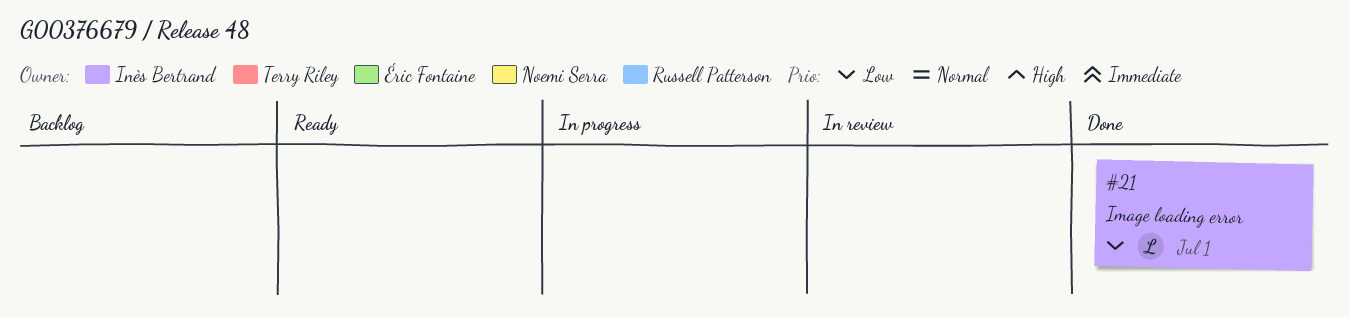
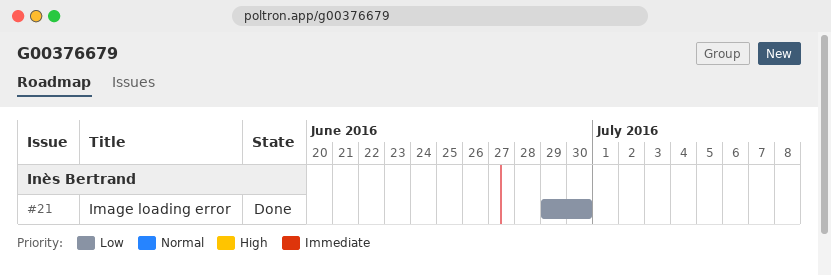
#21, due: Jul 1 -> Jun 30

